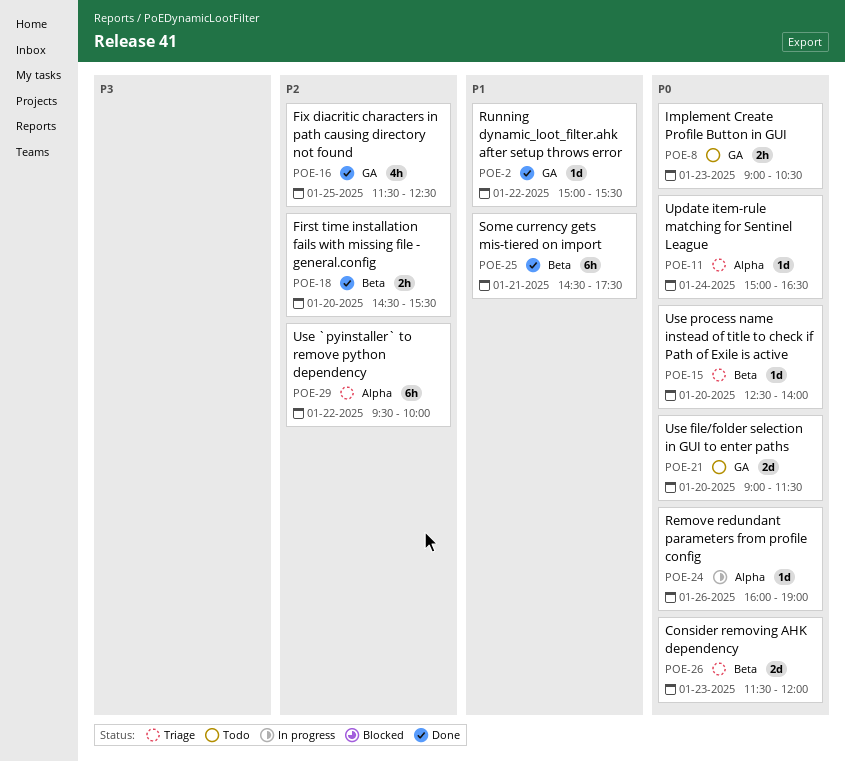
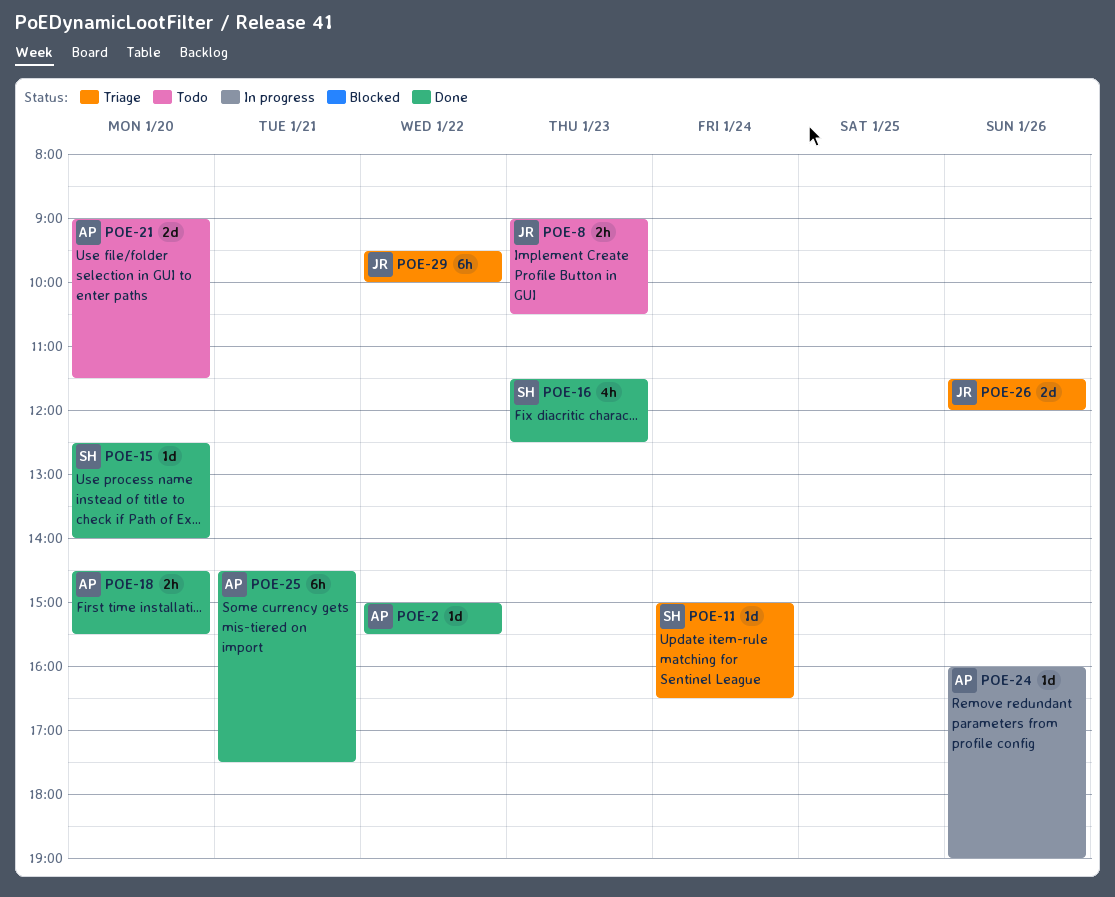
POE-15, status: Triage -> Done
POE-16, day: Jan 25 -> Jan 23
POE-26, day: Jan 23 -> Jan 26

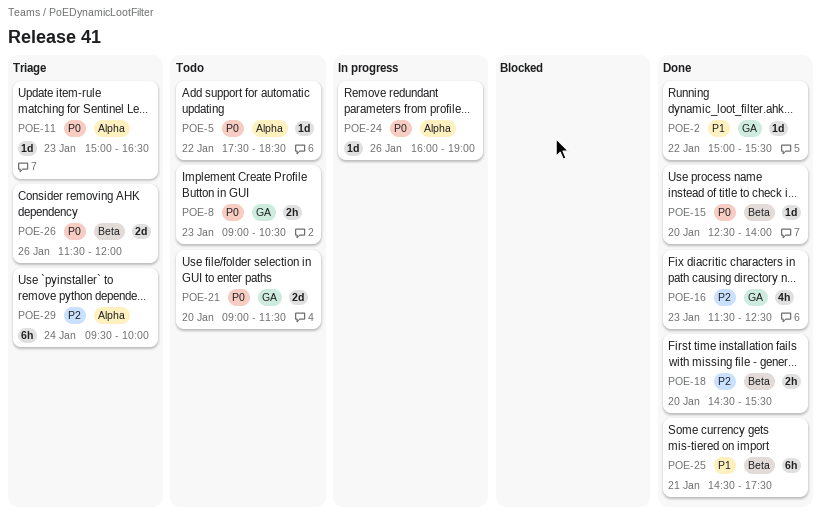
POE-5: none -> present
POE-11, day: Jan 24 -> Jan 23
POE-29, day: Jan 22 -> Jan 24

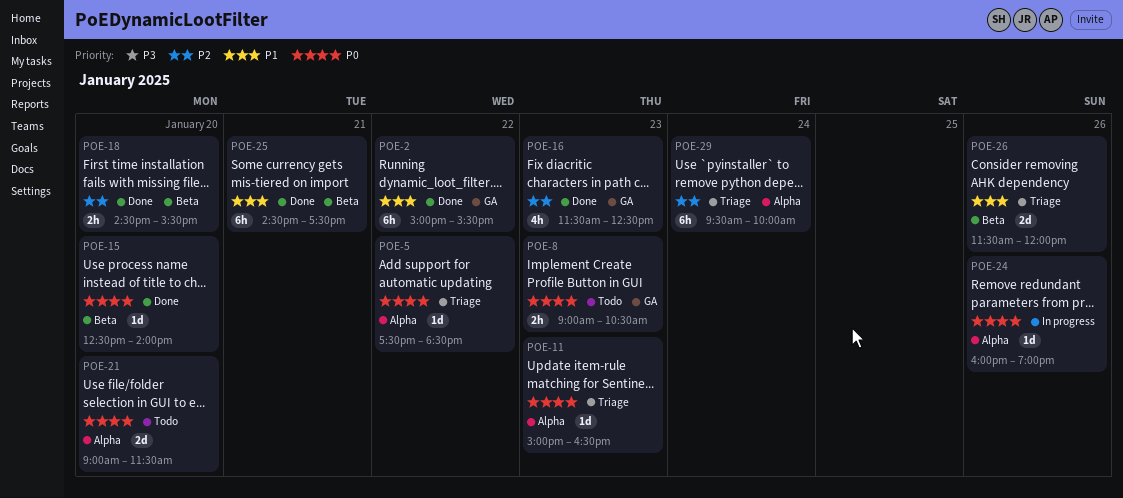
POE-2, estimate: 1d -> 6h
POE-5, status: Todo -> Triage
POE-21, label: GA -> Alpha
POE-26, priority: P0 -> P1

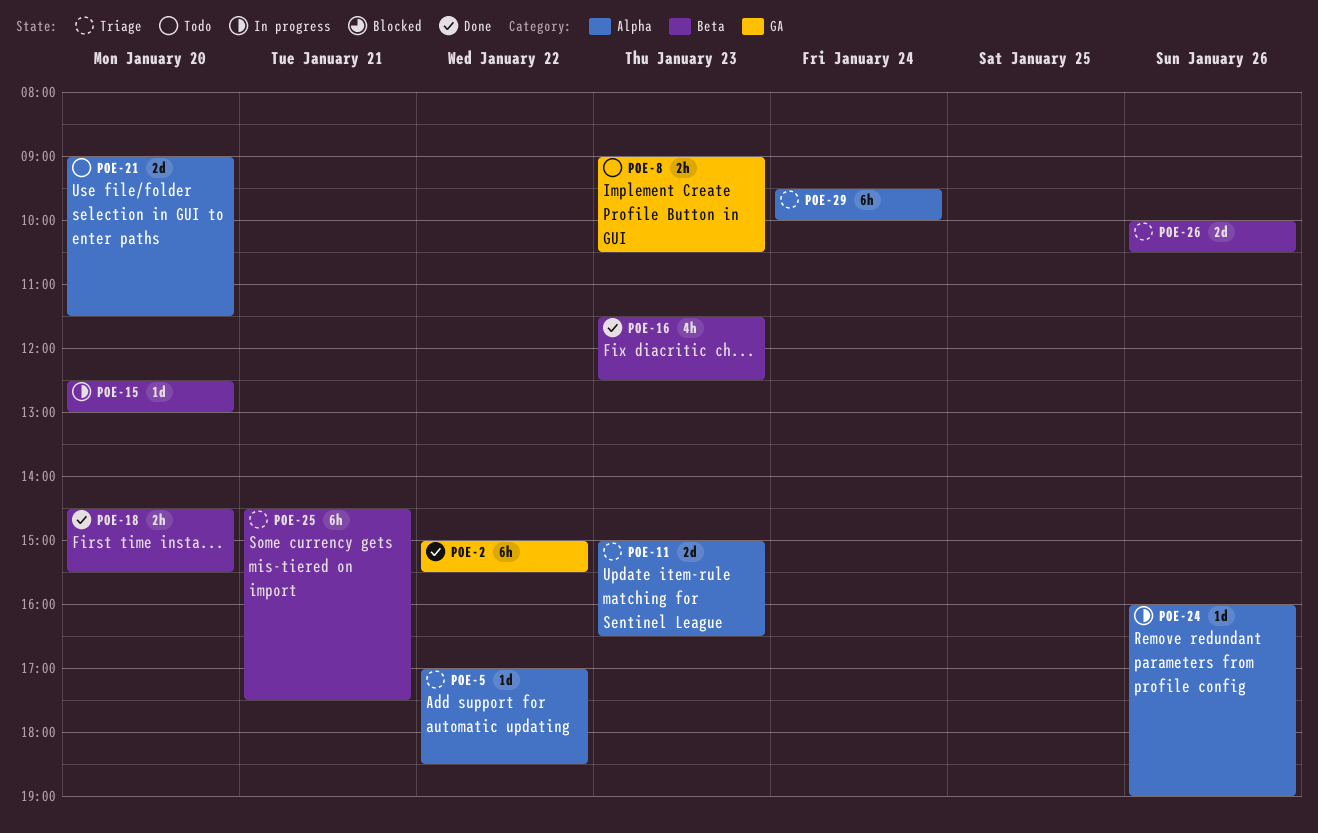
POE-5, begins: 17:30 -> 17:00
POE-11, estimate: 1d -> 2d
POE-15, status: Done -> In progress
POE-15, ends: 14:00 -> 13:00
POE-16, label: GA -> Beta
POE-25, status: Done -> Triage
POE-26, begins: 11:30 -> 10:00
POE-26, ends: 12:00 -> 10:30

